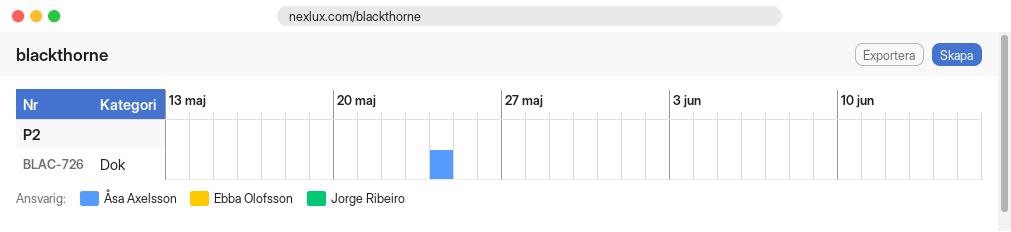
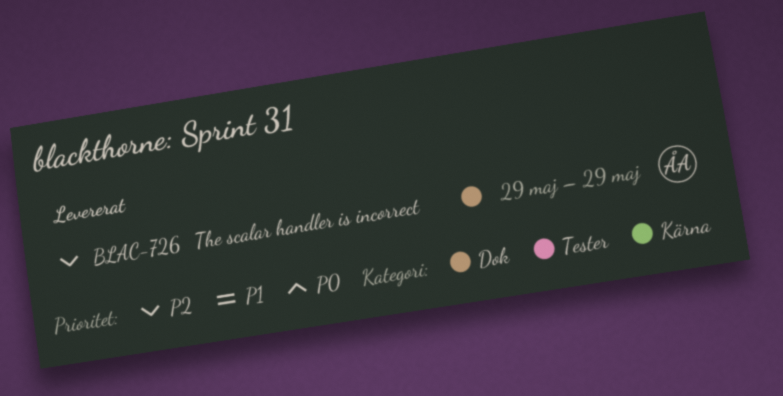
BLAC-726, start: May 24 -> May 29
BLAC-726, due: May 24 -> May 29

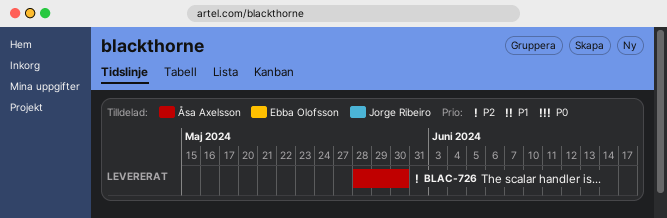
BLAC-726, start: May 29 -> May 28
BLAC-726, due: May 29 -> May 30

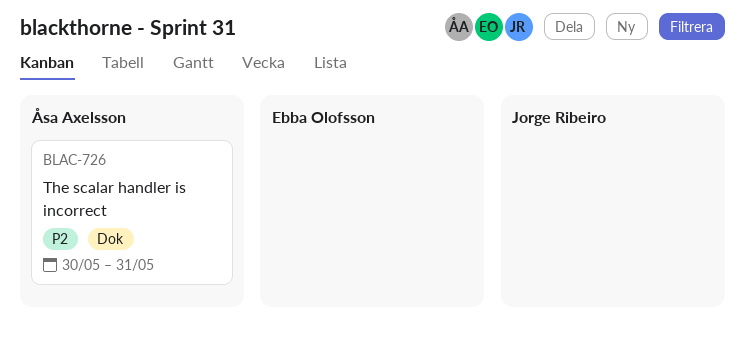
BLAC-726, start: May 28 -> May 30
BLAC-726, due: May 30 -> May 31

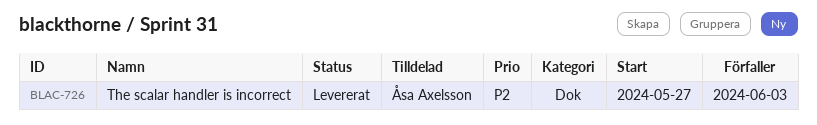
BLAC-726, start: May 30 -> May 27
BLAC-726, due: May 31 -> Jun 3

